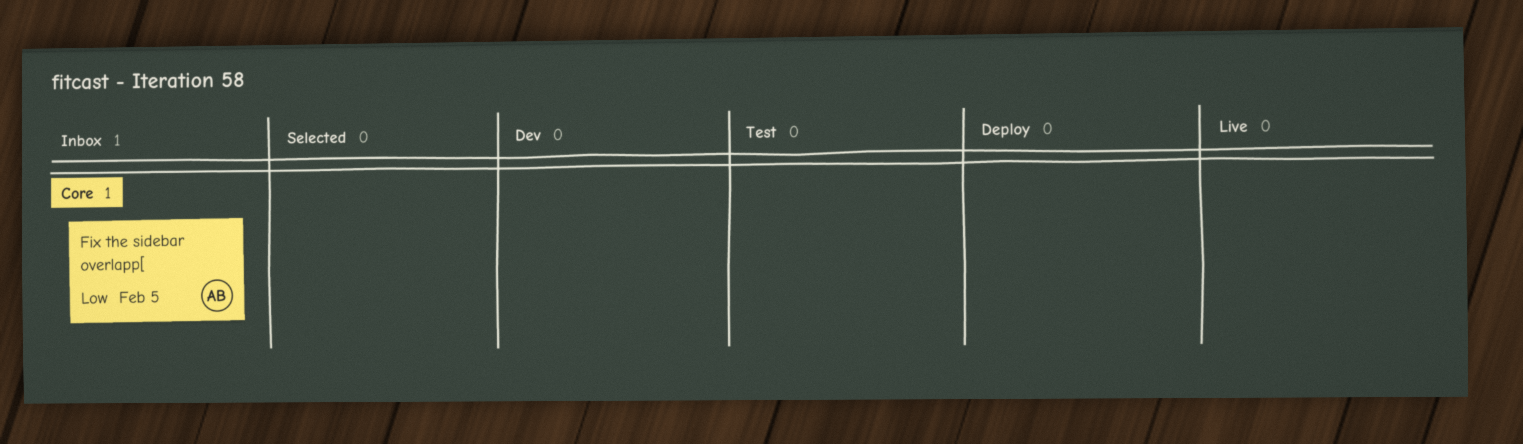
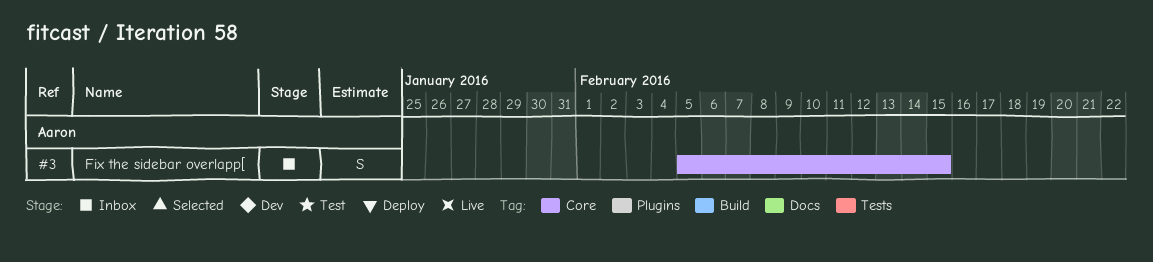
Fix the sidebar overlapp[, due: Feb 5 -> Feb 15

